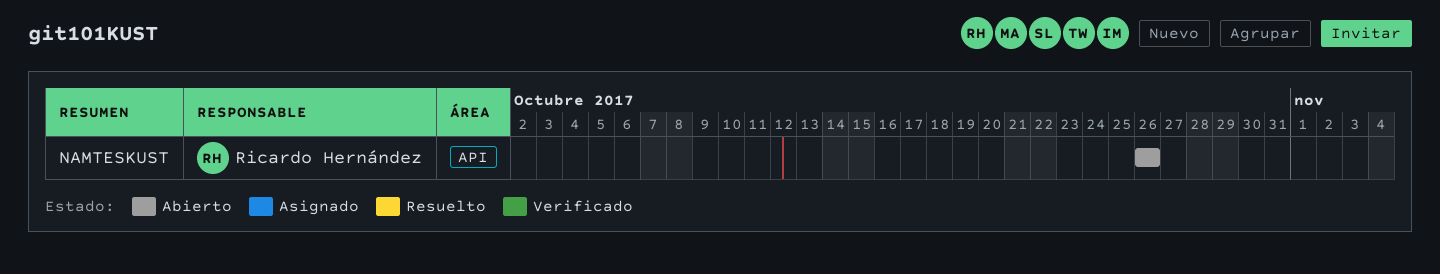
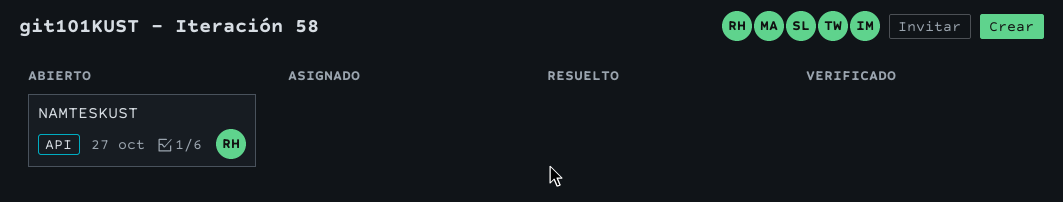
NAMTESKUST, due: Oct 26 -> Oct 27

